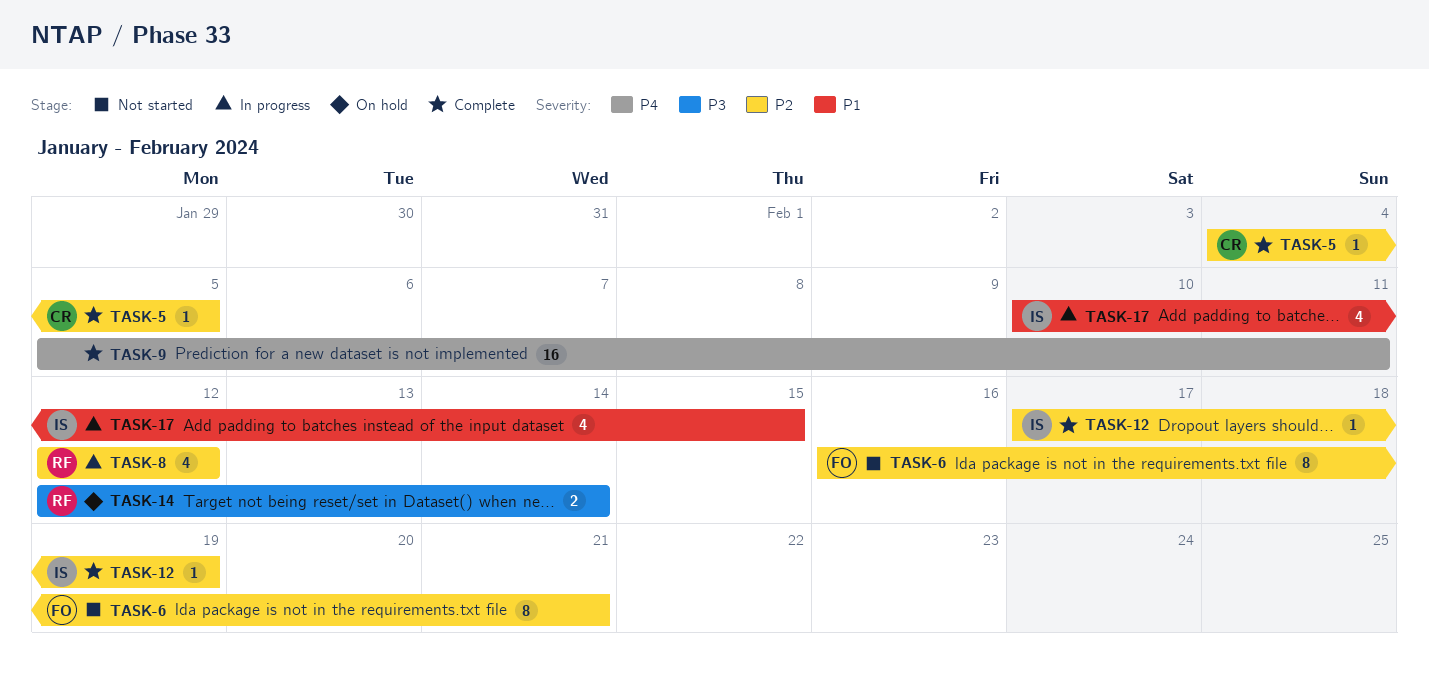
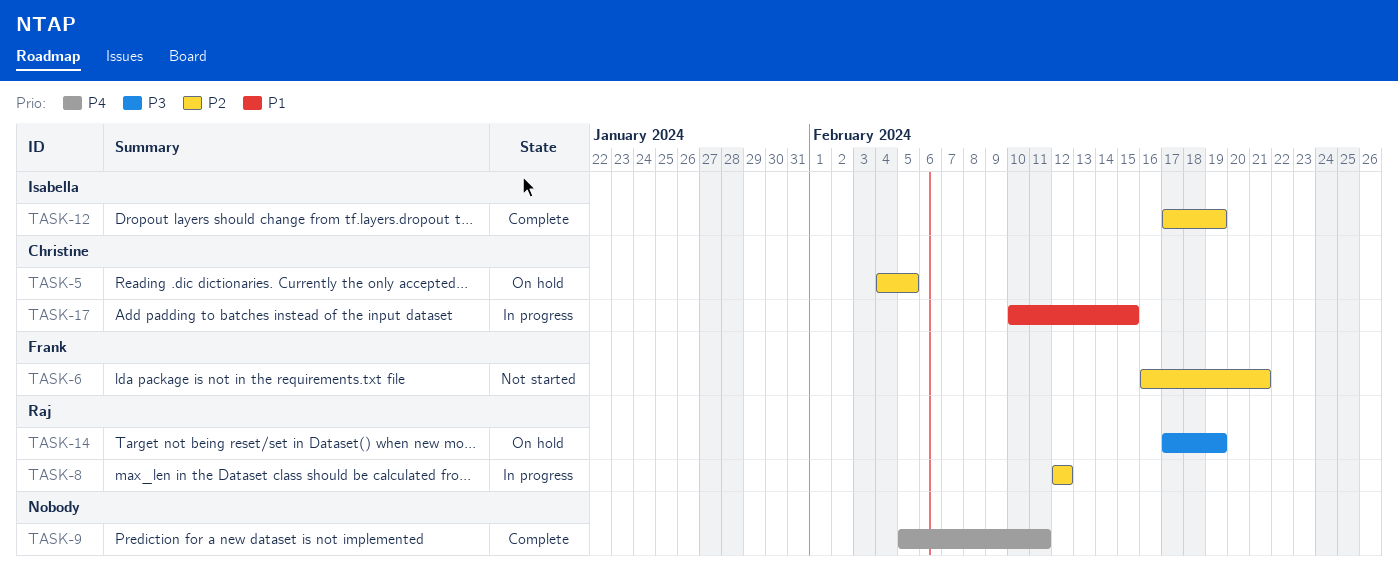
TASK-5, status: Complete -> On hold
TASK-14, start: Feb 12 -> Feb 17
TASK-14, due: Feb 14 -> Feb 19
TASK-17, owner: Isabella -> Christine

